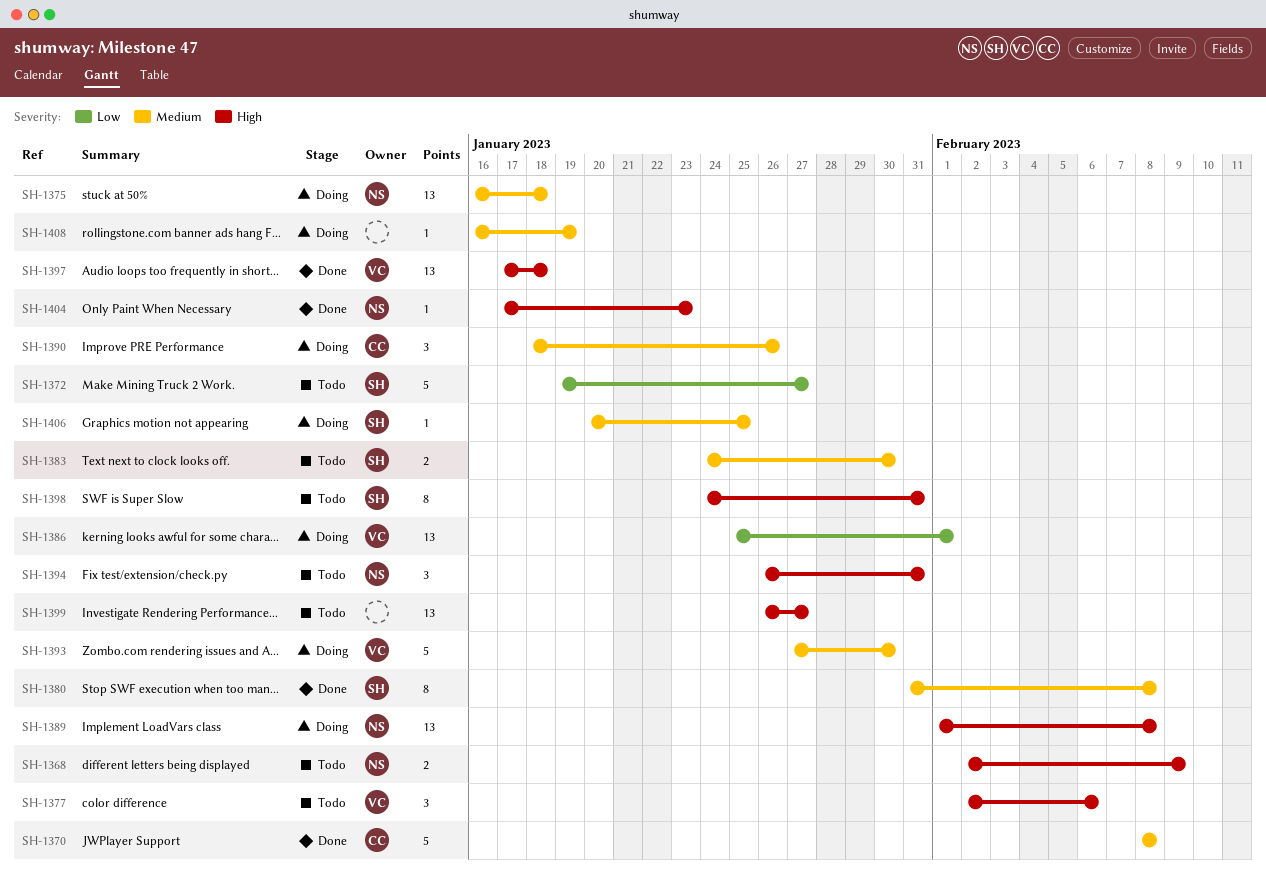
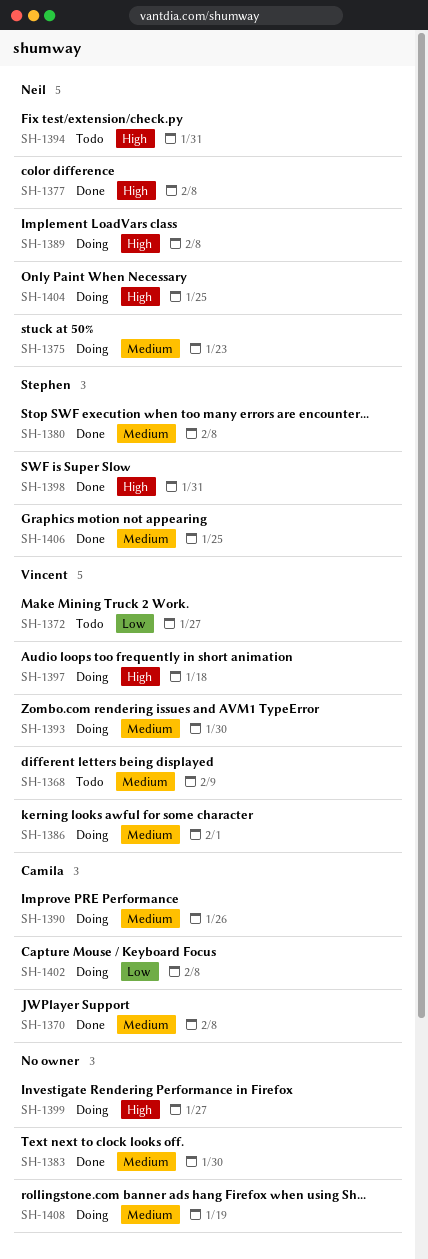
SH-1368, owner: Neil -> Vincent
SH-1368, priority: High -> Medium
SH-1372, owner: Stephen -> Vincent
SH-1375, due: Jan 18 -> Jan 23
SH-1377, status: Todo -> Done
SH-1377, owner: Vincent -> Neil
SH-1377, due: Feb 6 -> Feb 8
SH-1383, status: Todo -> Done
SH-1383, owner: Stephen -> none
SH-1386, priority: Low -> Medium
SH-1397, status: Done -> Doing
SH-1398, status: Todo -> Done
SH-1399, status: Todo -> Doing
SH-1402: none -> present
SH-1404, status: Done -> Doing
SH-1404, due: Jan 23 -> Jan 25
SH-1406, status: Doing -> Done

